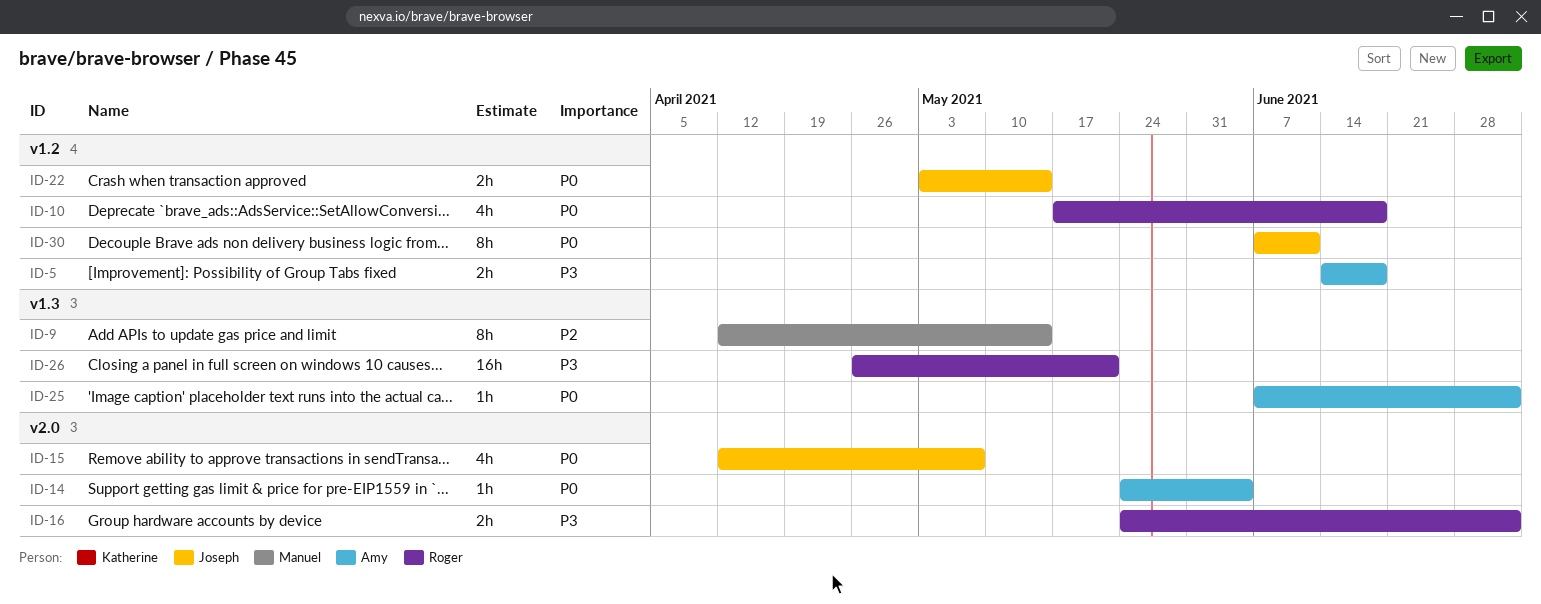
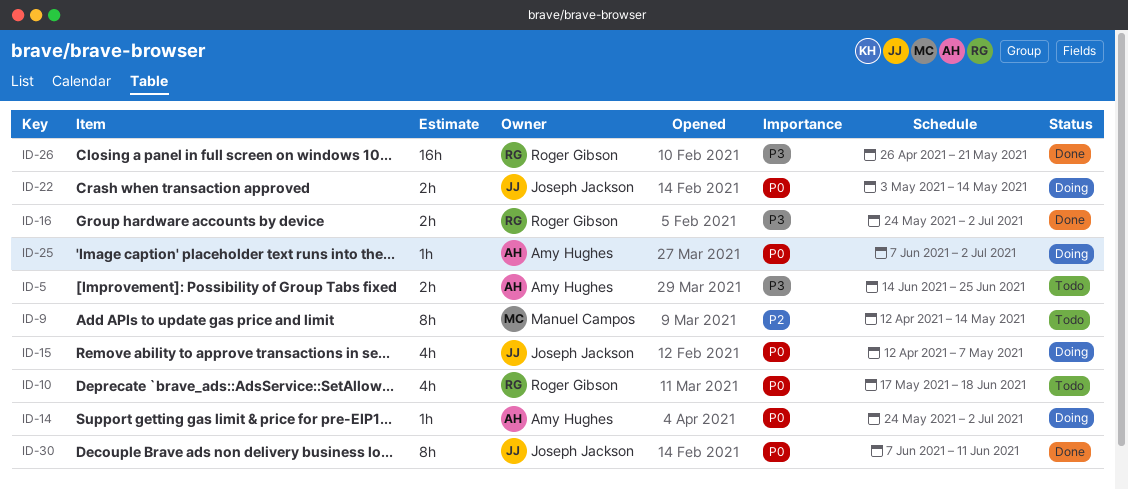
ID-5, due: Jun 18 -> Jun 25
ID-14, due: Jun 4 -> Jul 2

